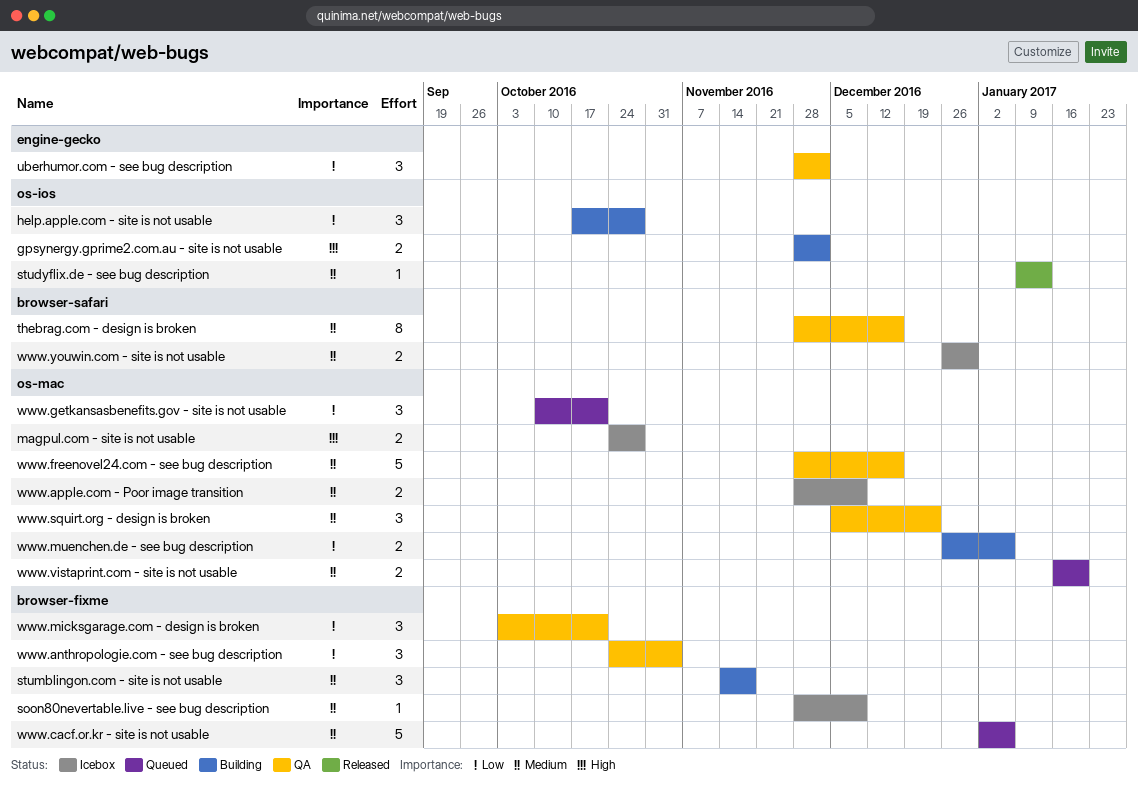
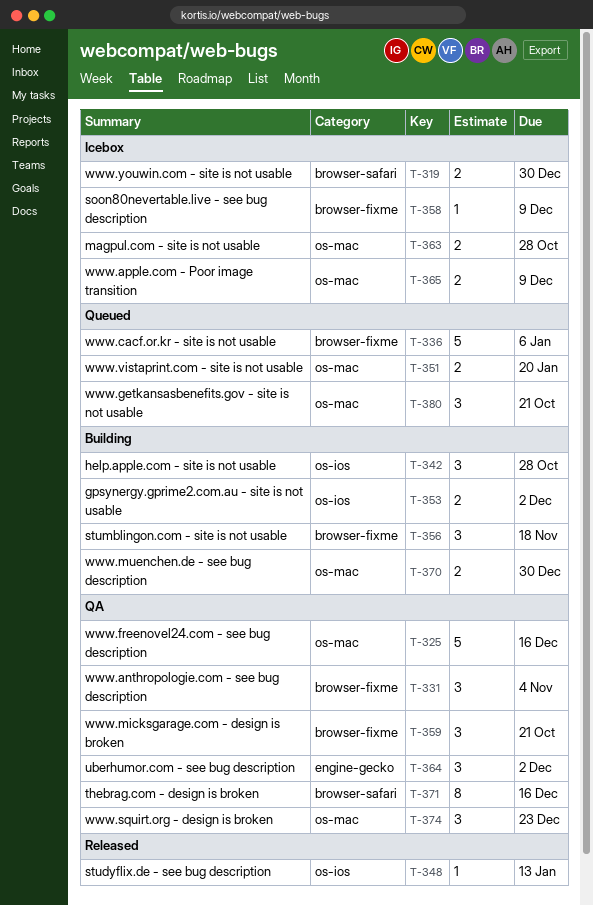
www.muenchen.de - see bug description, due: Jan 6 -> Dec 30

